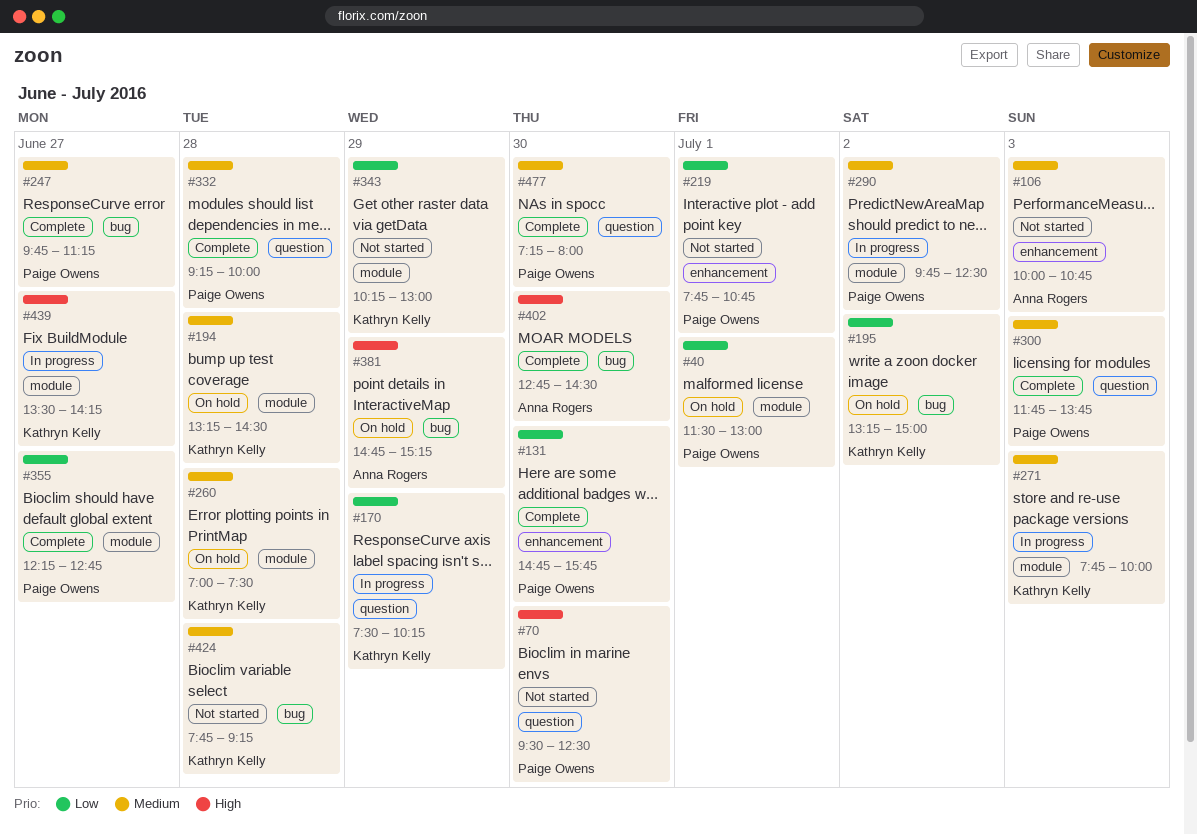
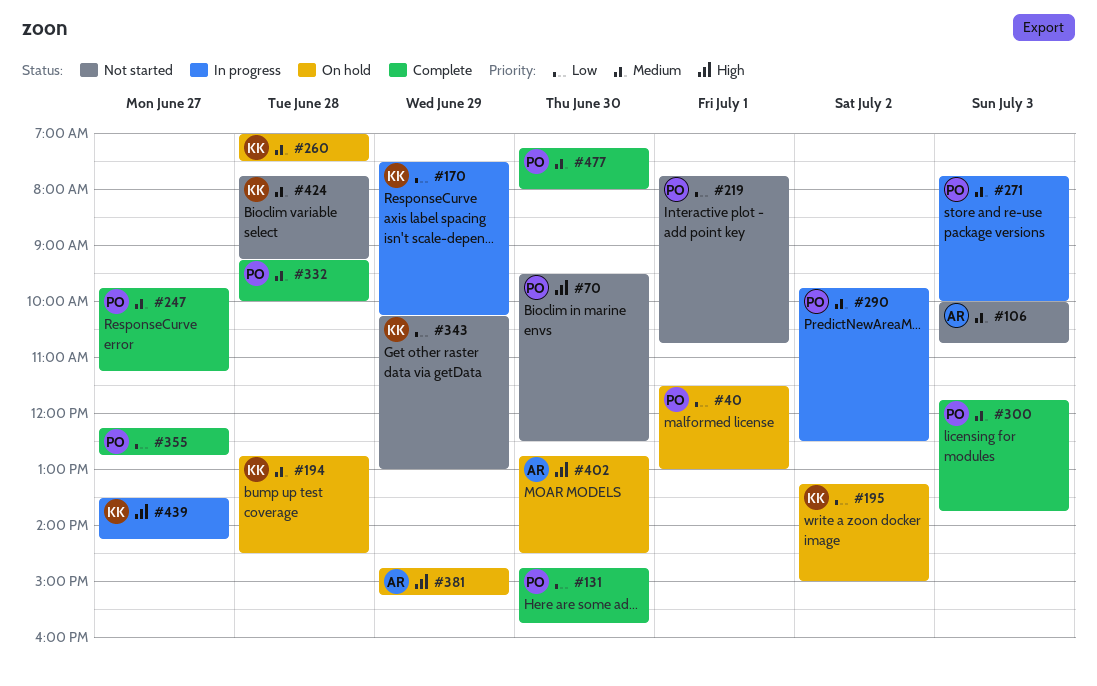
#194, begins: 13:15 -> 12:45
#271, owner: Kathryn Kelly -> Paige Owens
#402, status: Complete -> On hold

